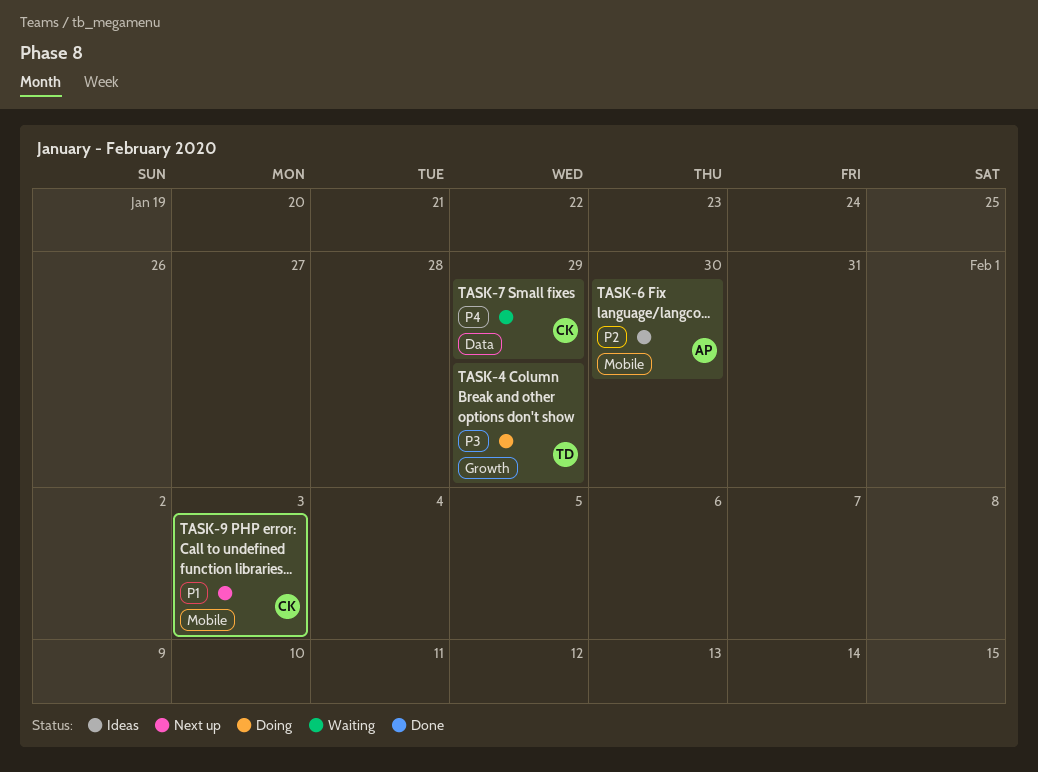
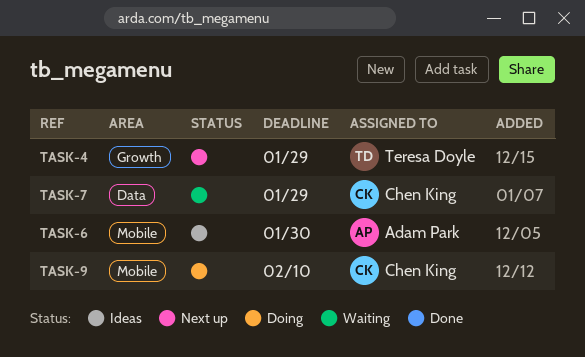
TASK-4, status: Doing -> Next up
TASK-9, status: Next up -> Doing
TASK-9, due: Feb 3 -> Feb 10

